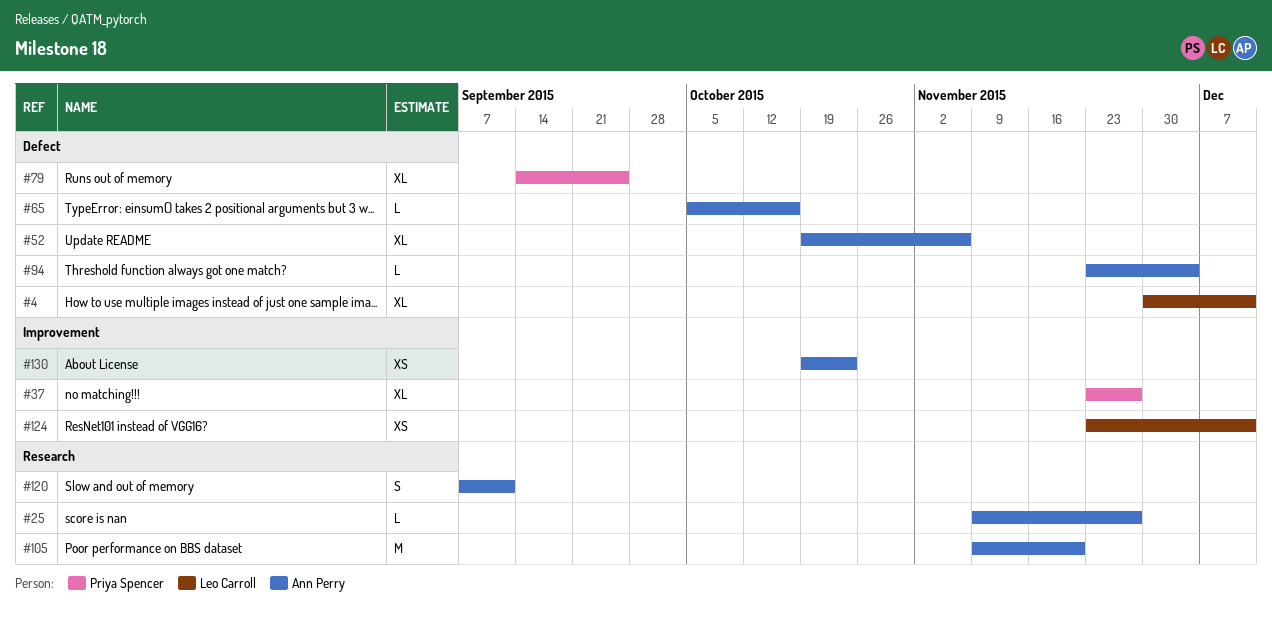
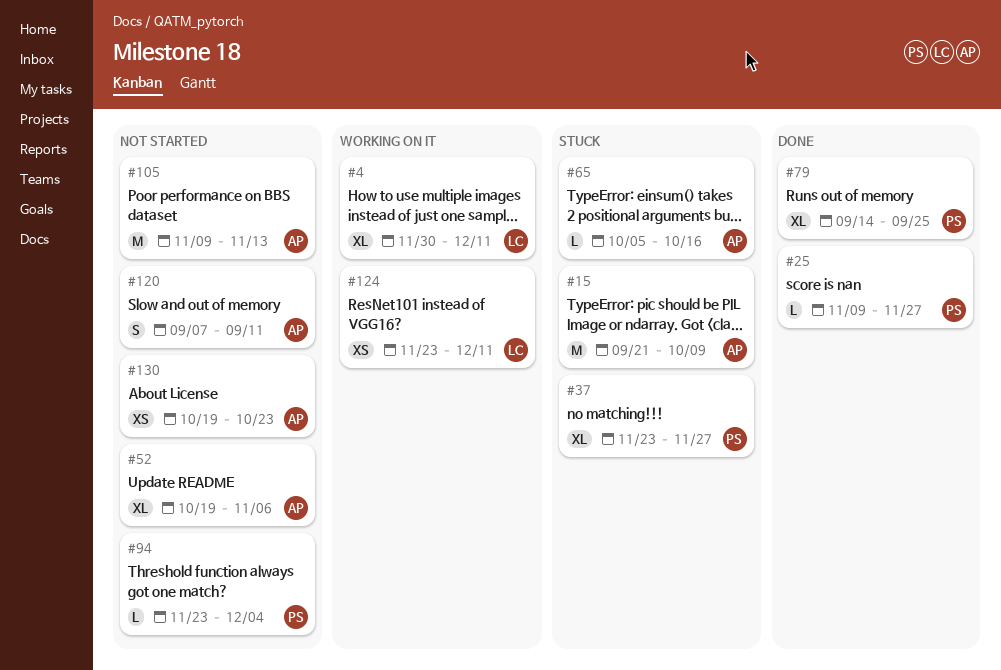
#15: none -> present
#25, owner: Ann Perry -> Priya Spencer
#94, owner: Ann Perry -> Priya Spencer
#105, due: Nov 20 -> Nov 13

